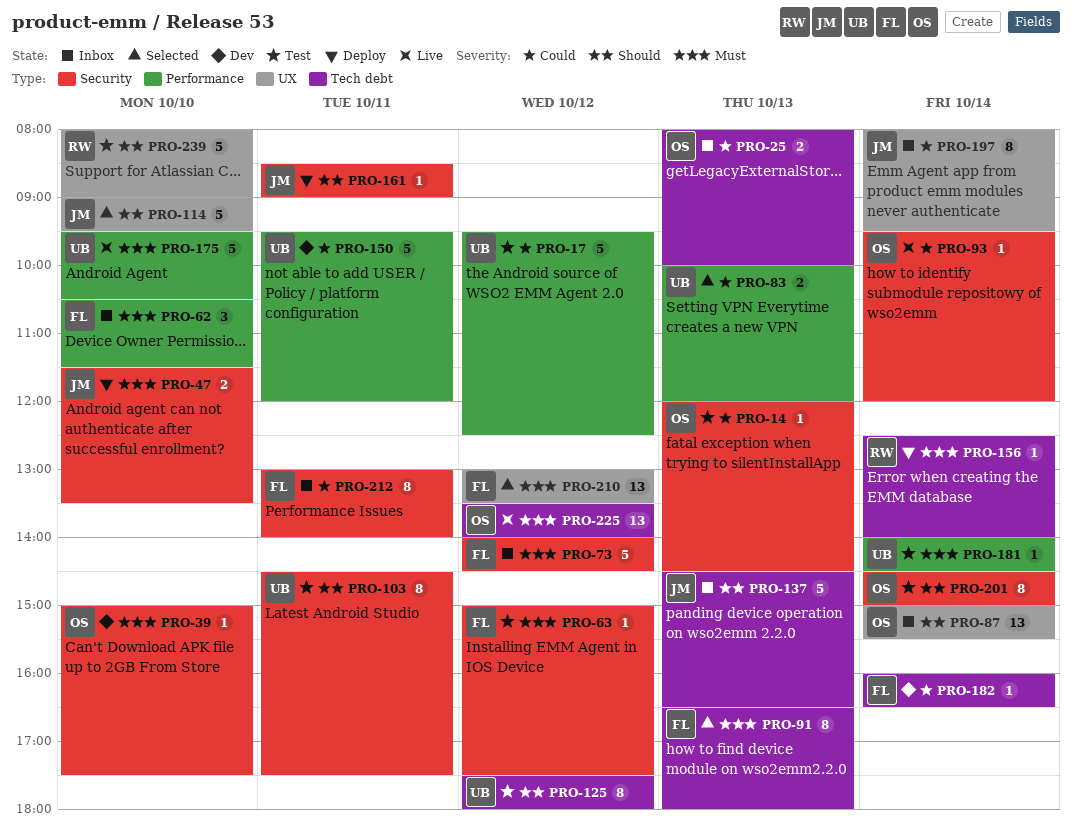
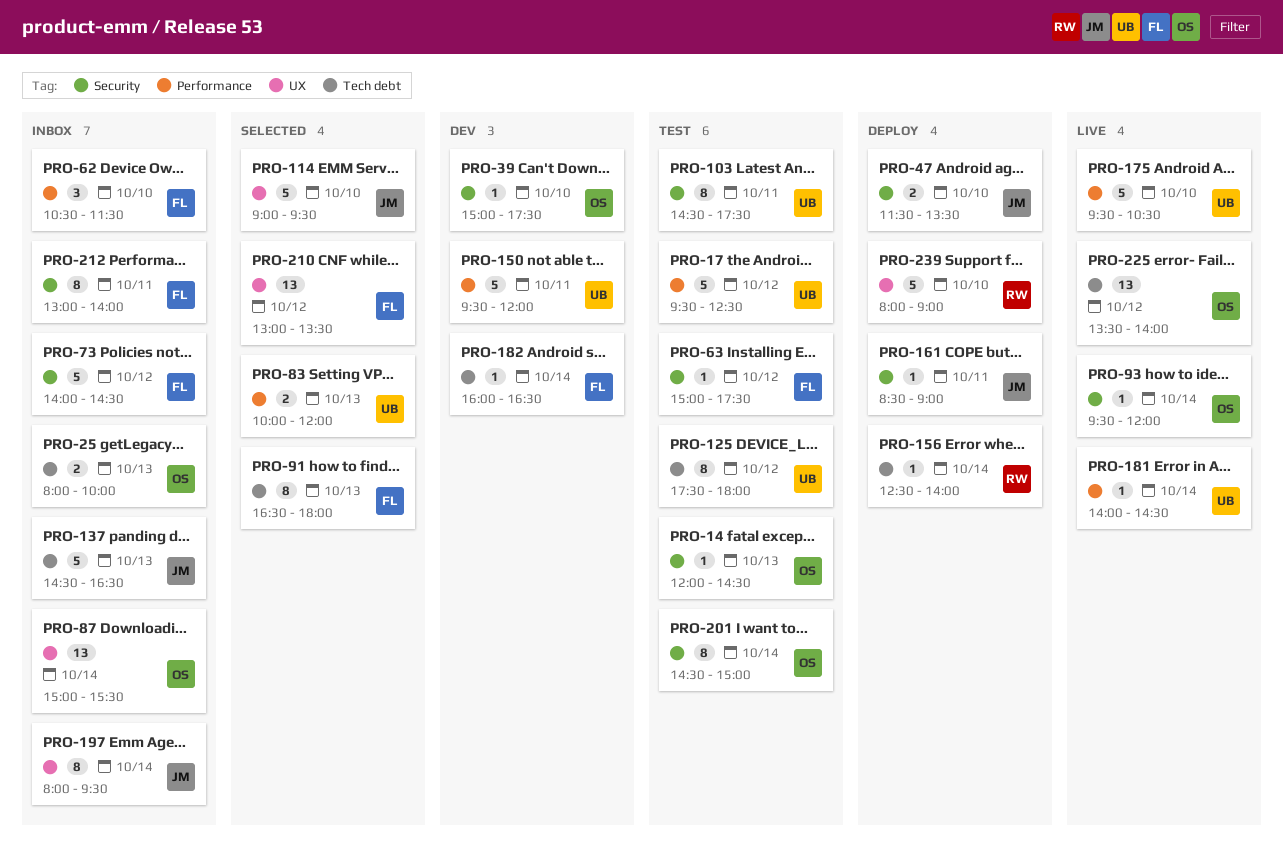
PRO-181, status: Test -> Live
PRO-239, status: Test -> Deploy

